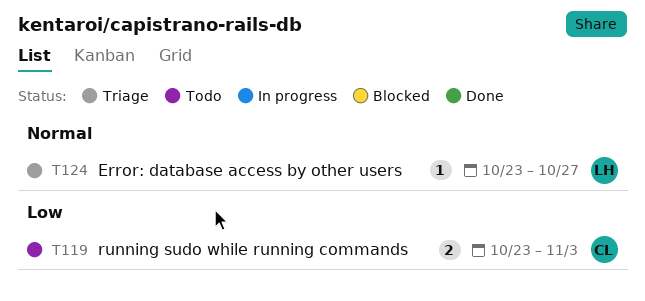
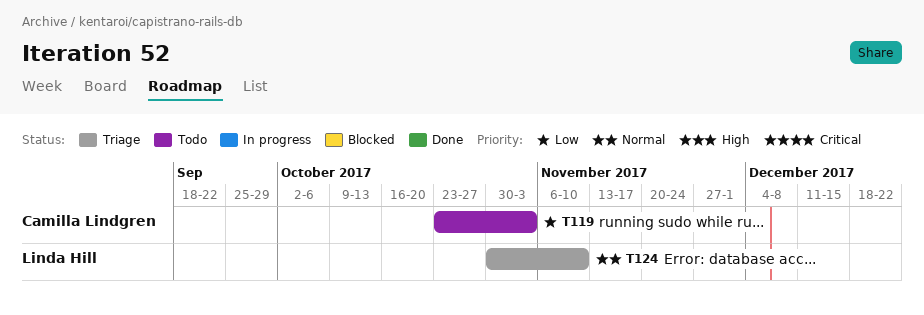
T124, start: Oct 23 -> Oct 30
T124, due: Oct 27 -> Nov 10

